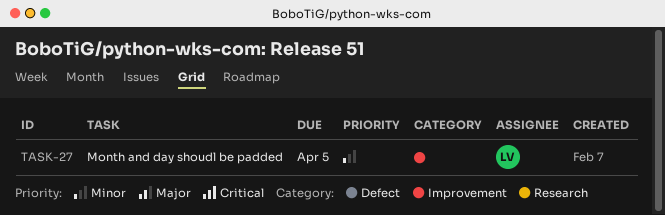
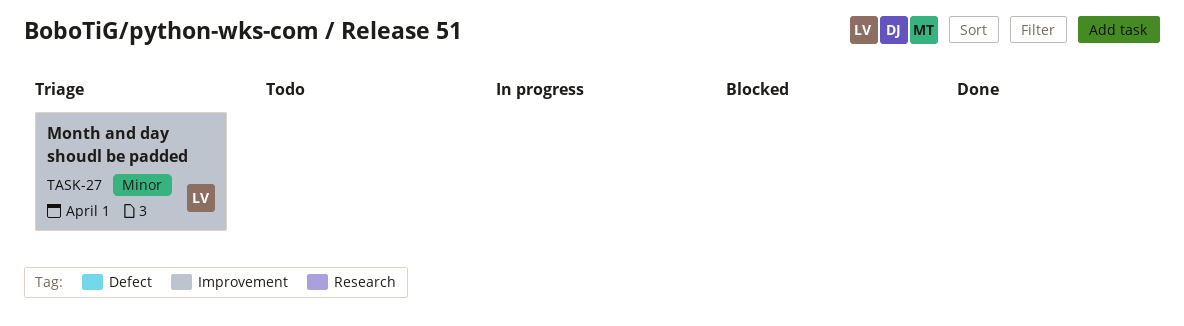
TASK-27, due: Apr 5 -> Apr 1

